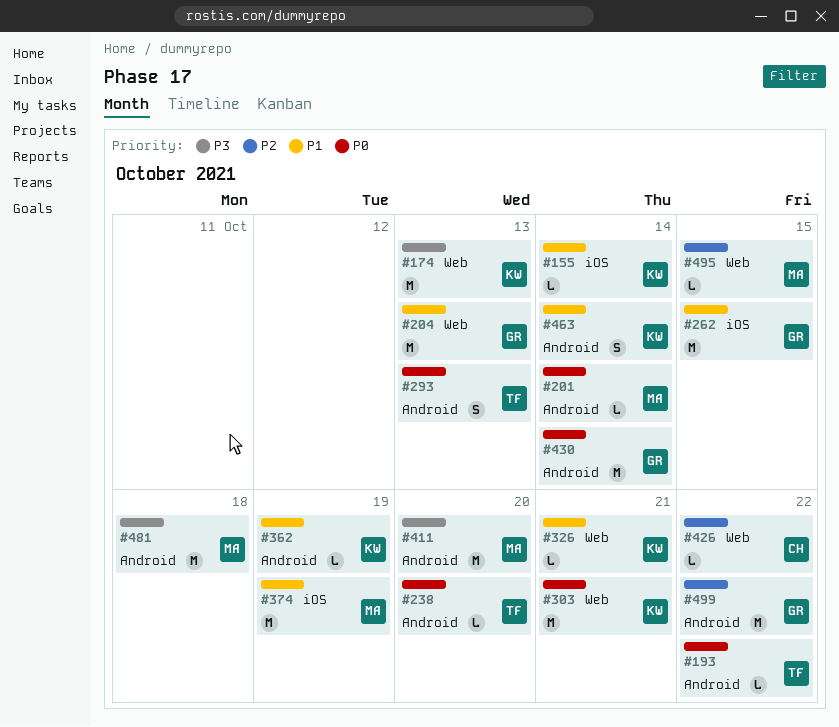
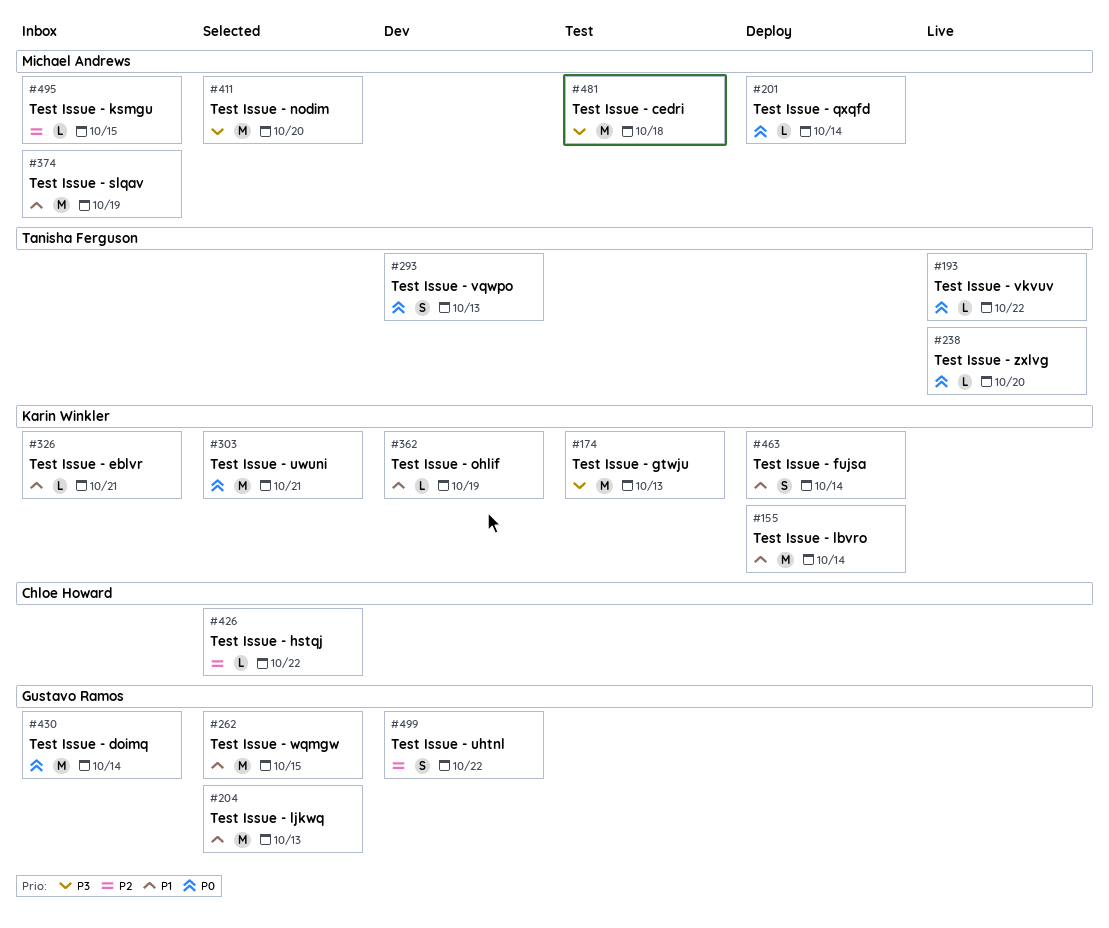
#155, estimate: L -> M
#499, estimate: M -> S

